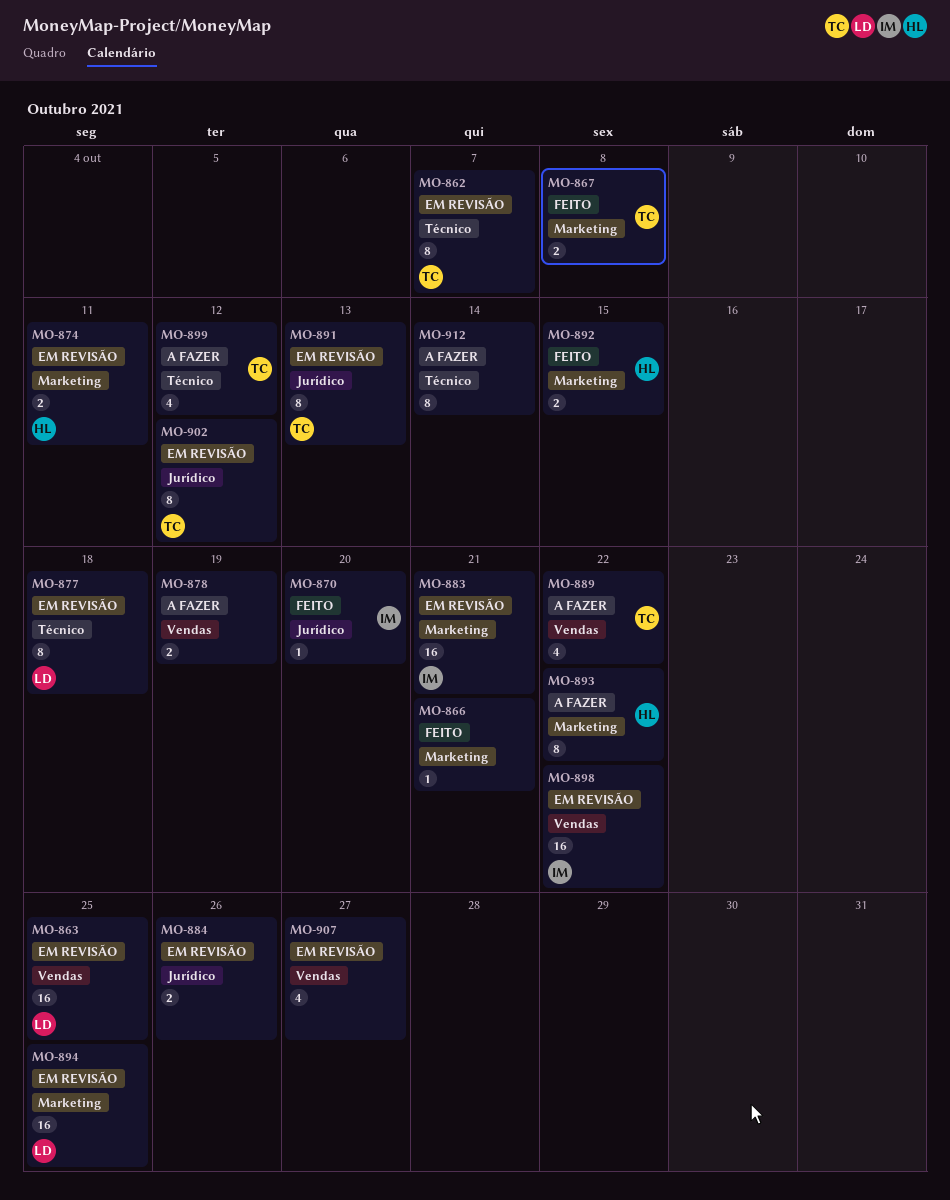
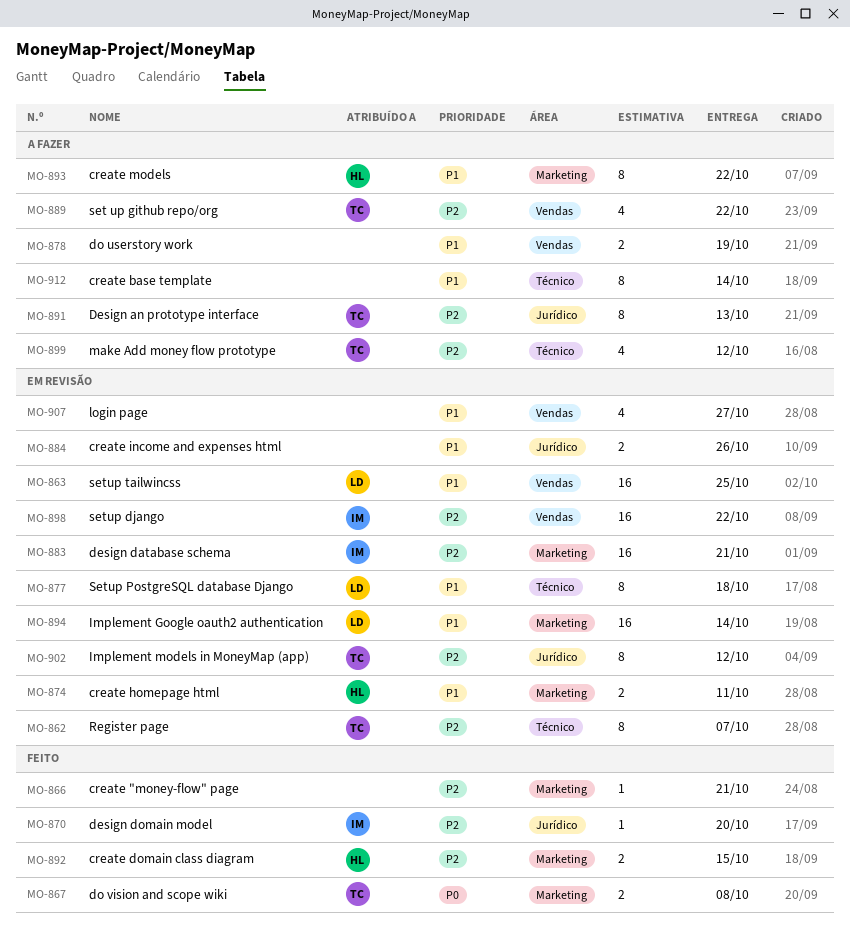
MO-891, status: Em revisão -> A fazer
MO-894, due: Oct 25 -> Oct 14

